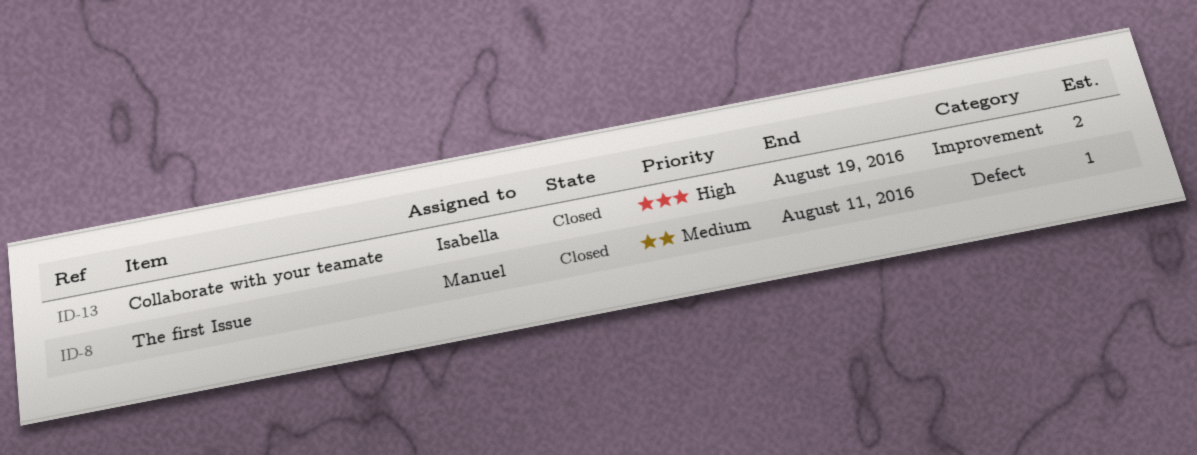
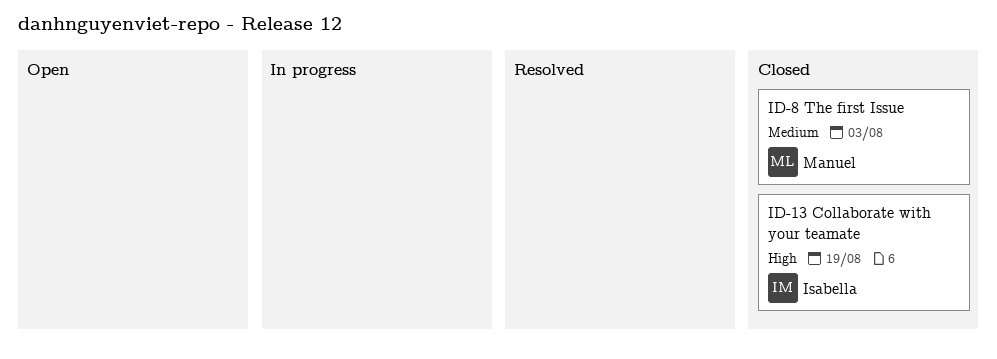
ID-8, due: Aug 11 -> Aug 3

